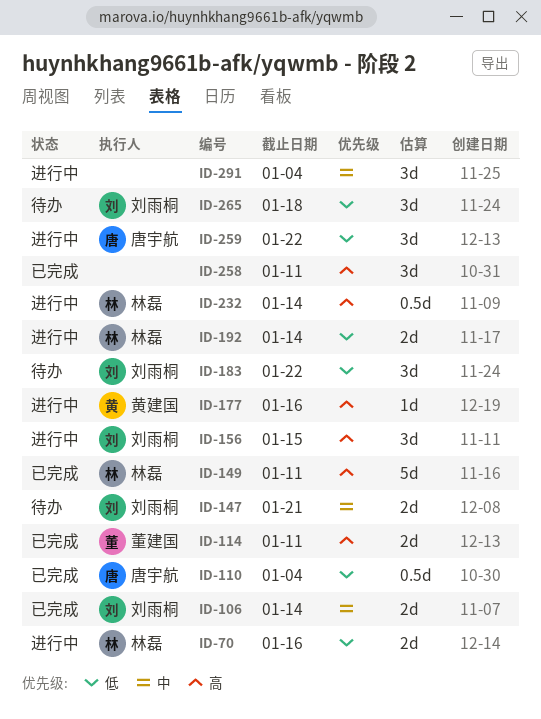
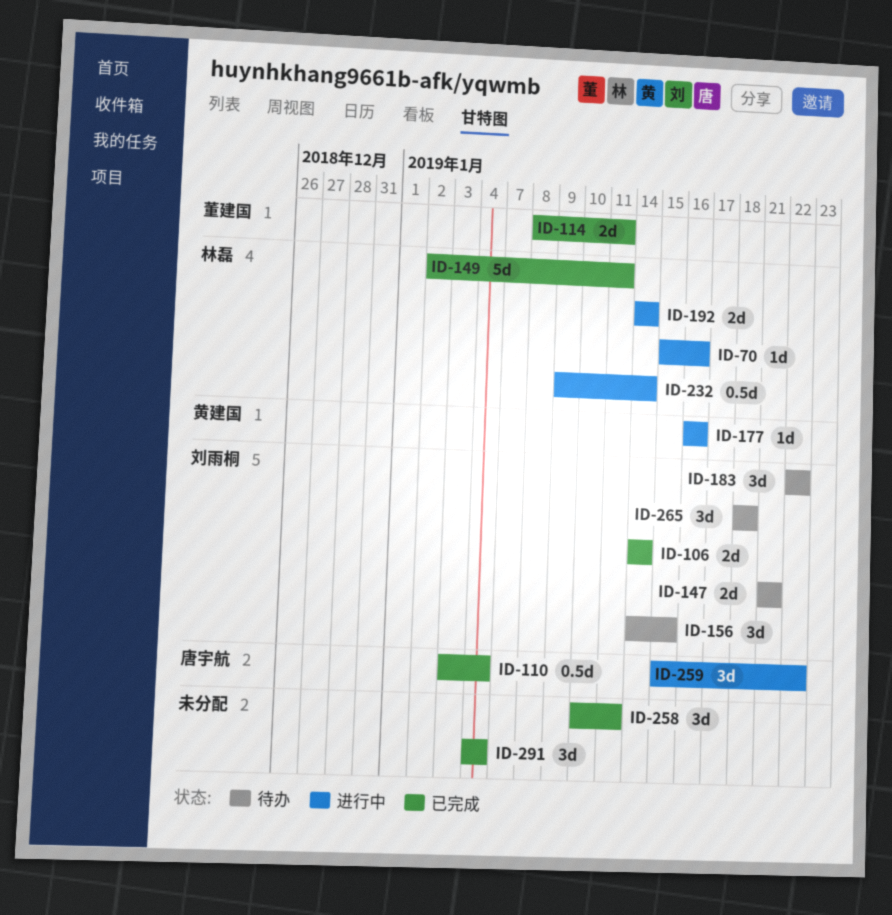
ID-70, estimate: 2d -> 1d
ID-156, status: 进行中 -> 待办
ID-291, status: 进行中 -> 已完成

